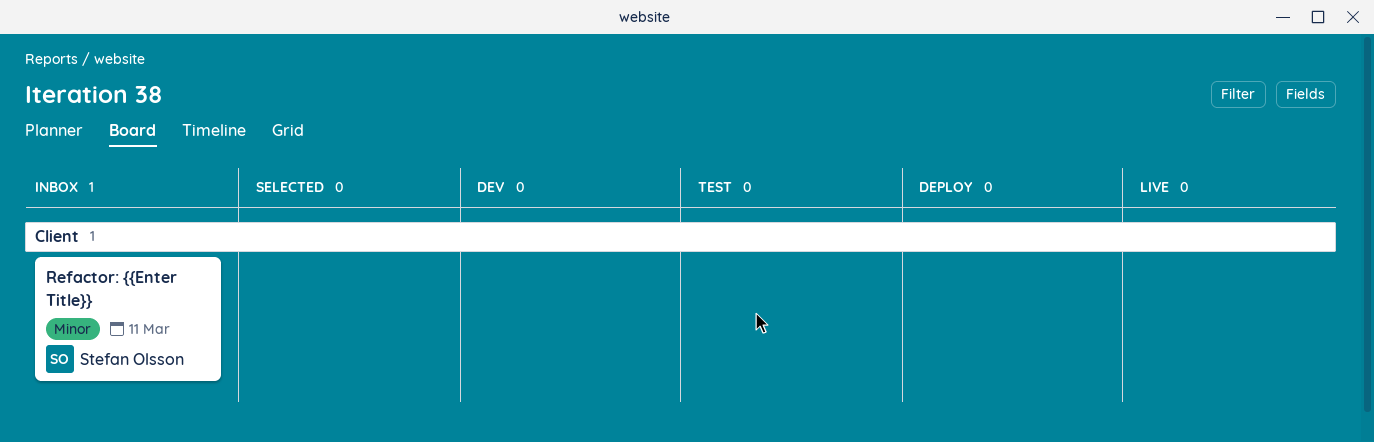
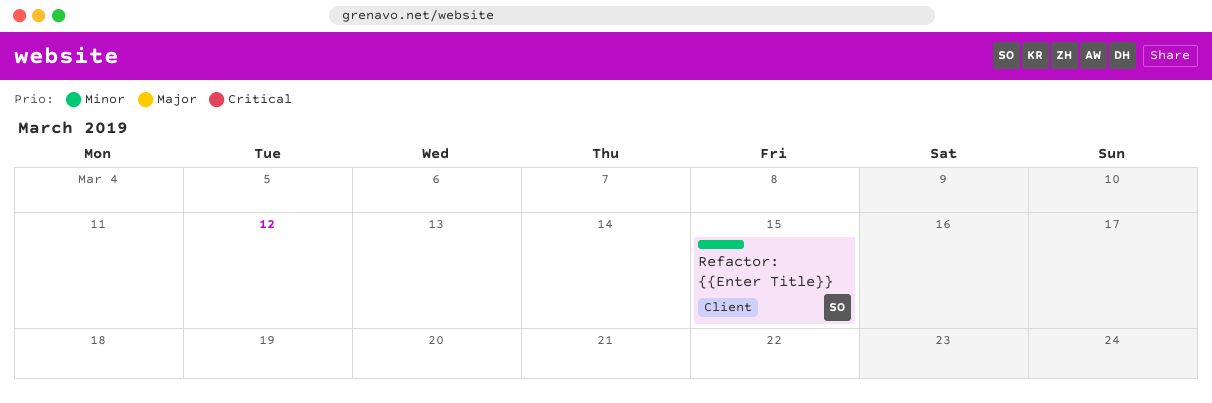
Refactor: {{Enter Title}}, due: Mar 11 -> Mar 15

